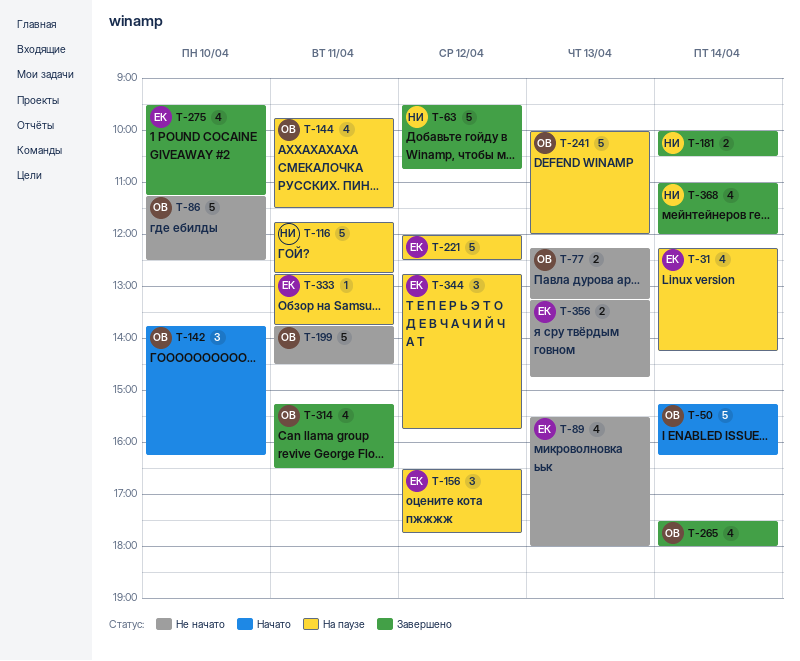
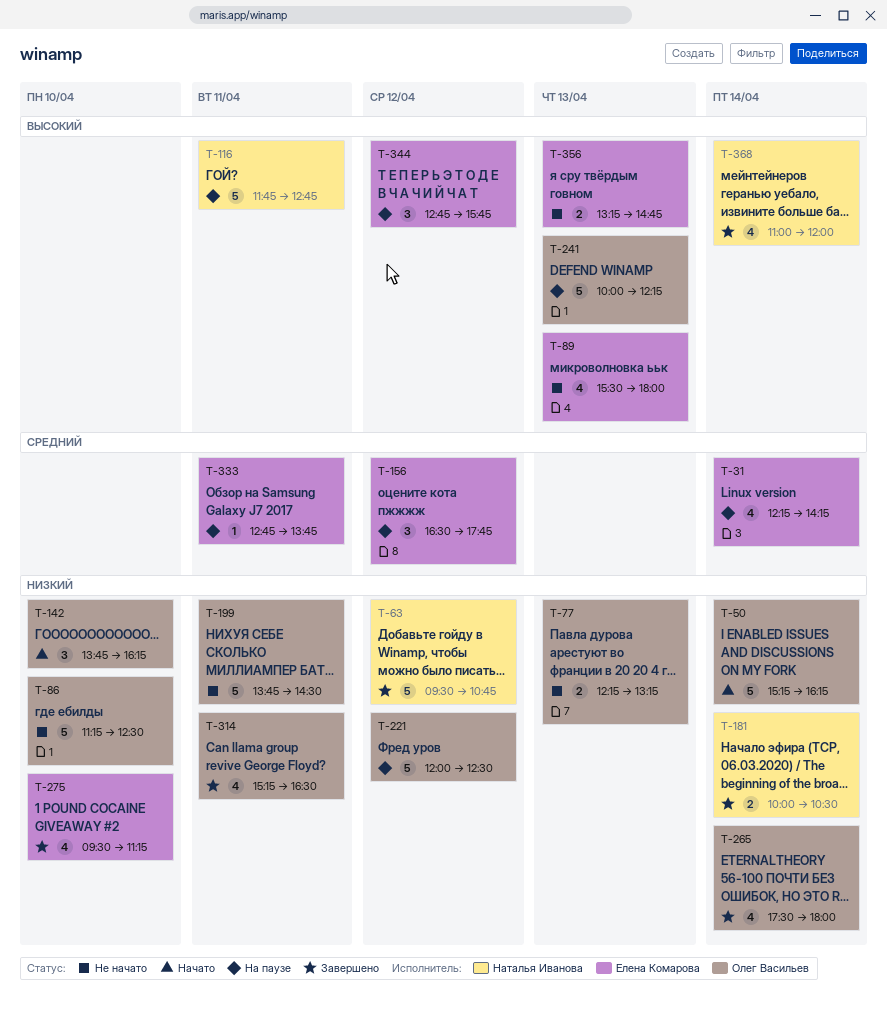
T-144: present -> none
T-221, owner: Елена Комарова -> Олег Васильев
T-241, ends: 12:00 -> 12:15

